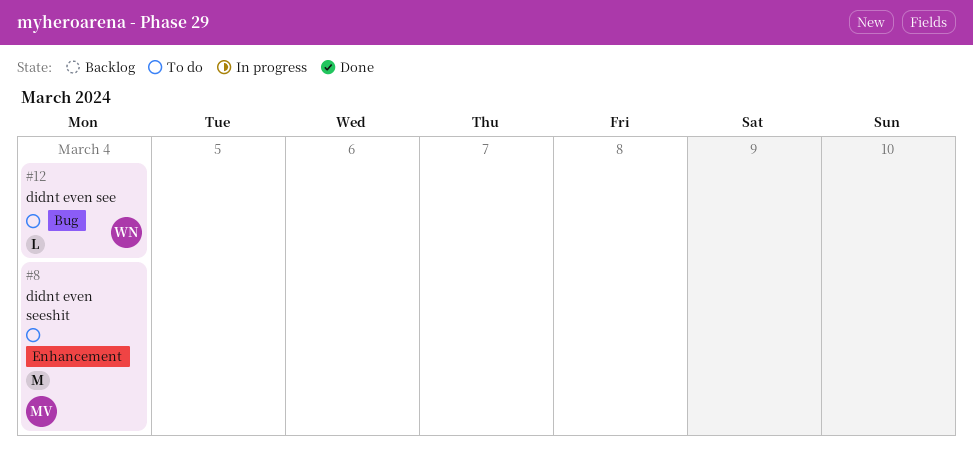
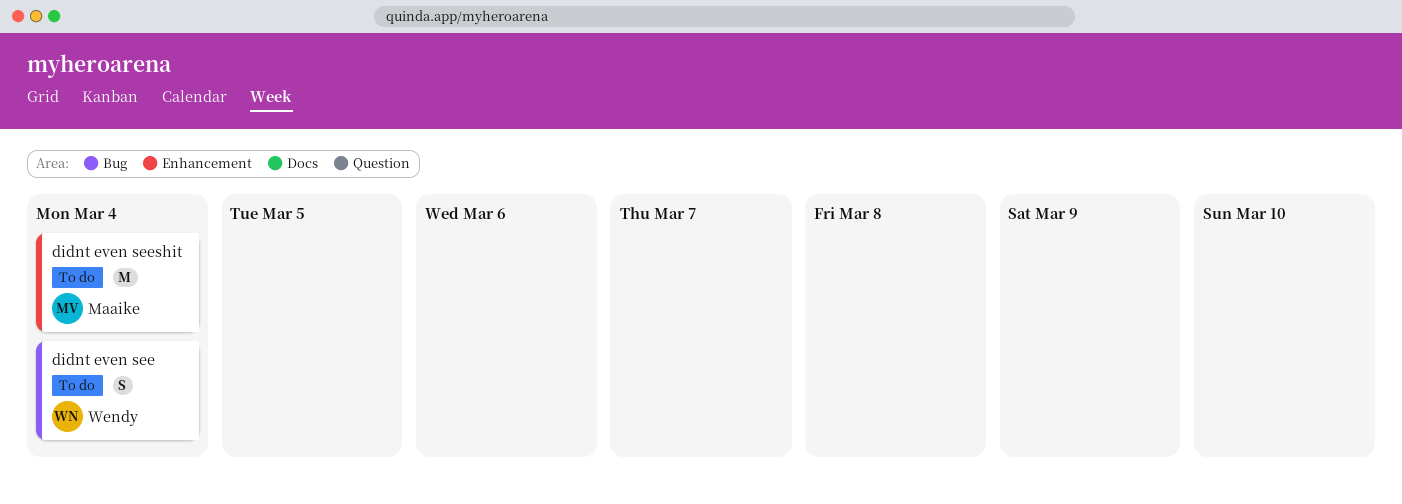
didnt even see, estimate: L -> S

